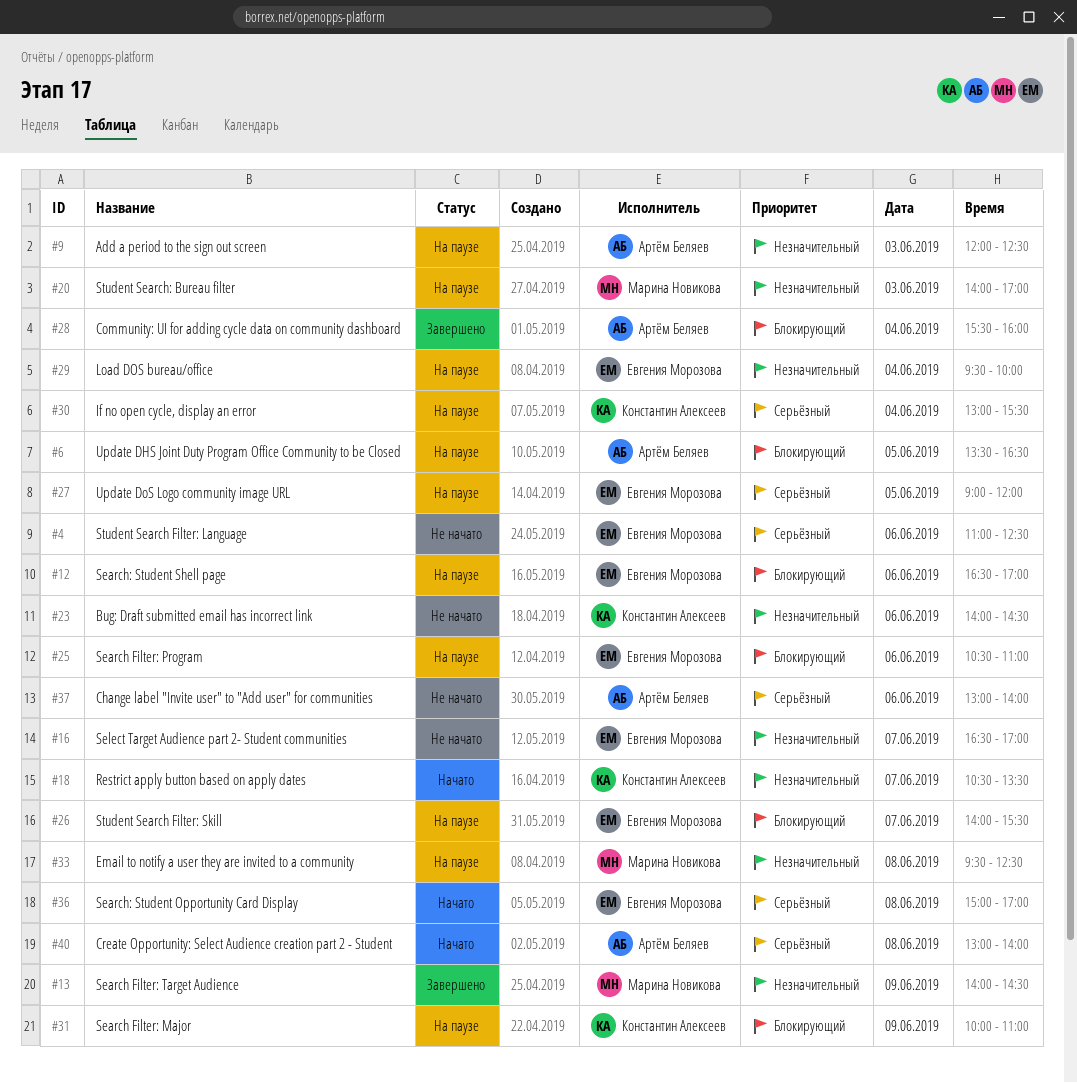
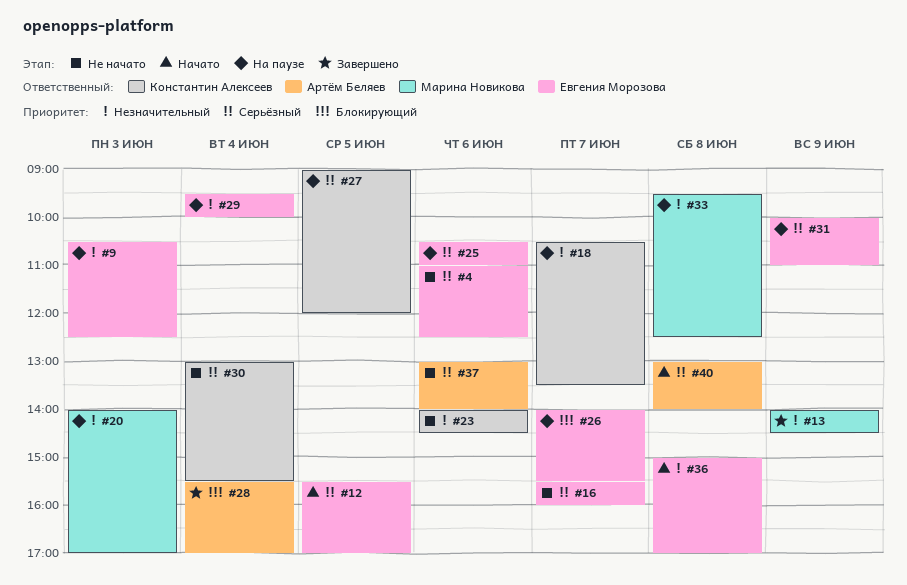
#6: present -> none
#9, owner: Артём Беляев -> Евгения Морозова
#9, begins: 12:00 -> 10:30
#12, status: На паузе -> Начато
#12, priority: Блокирующий -> Серьёзный
#12, day: Jun 6 -> Jun 5
#12, begins: 16:30 -> 15:30
#16, priority: Незначительный -> Серьёзный
#16, begins: 16:30 -> 15:30
#16, ends: 17:00 -> 16:00
#18, status: Начато -> На паузе
#25, priority: Блокирующий -> Серьёзный
#27, owner: Евгения Морозова -> Константин Алексеев
#28, ends: 16:00 -> 17:00
#30, status: На паузе -> Не начато
#31, owner: Константин Алексеев -> Евгения Морозова
#31, priority: Блокирующий -> Серьёзный
#36, priority: Серьёзный -> Незначительный

